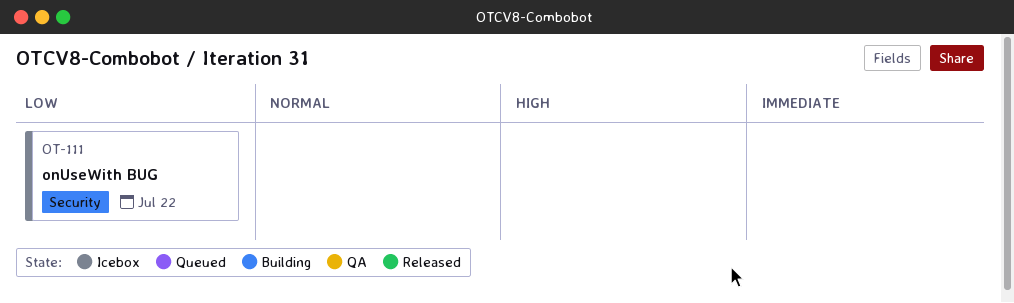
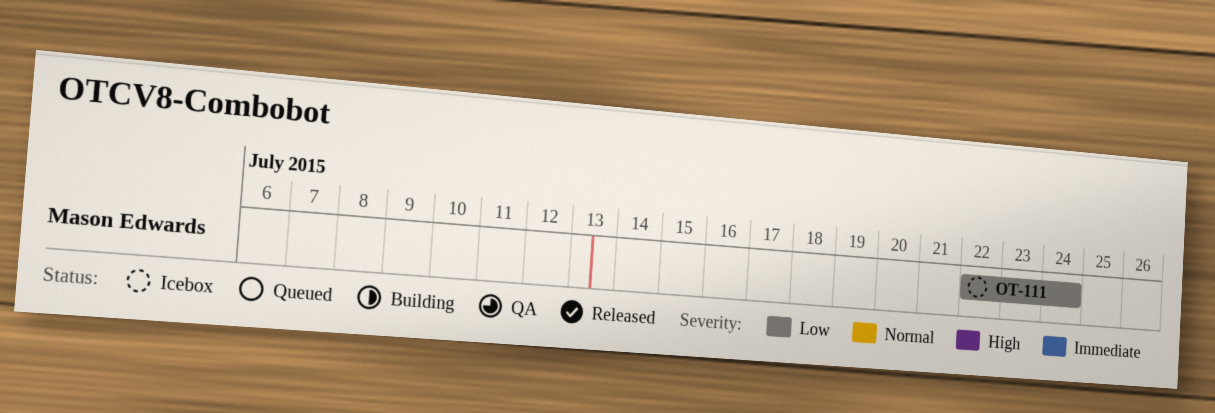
OT-111, due: Jul 22 -> Jul 24

